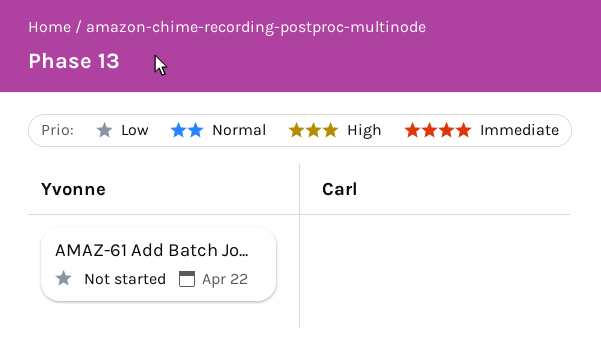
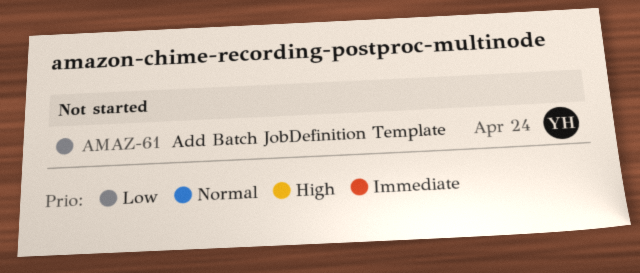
AMAZ-61, due: Apr 22 -> Apr 24

